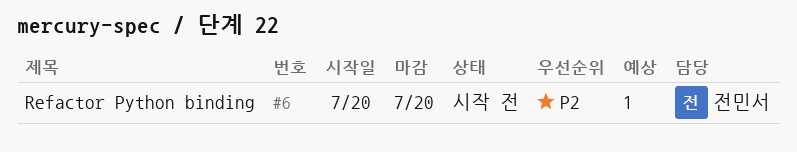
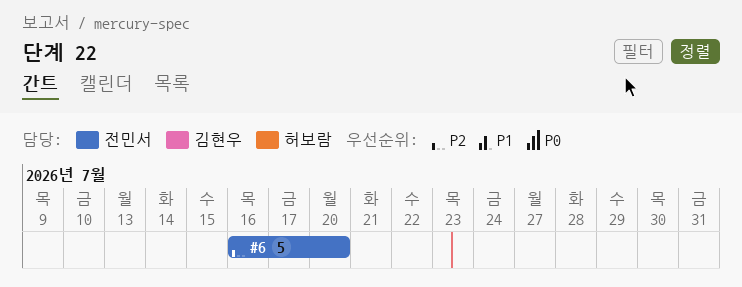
#6, estimate: 1 -> 5
#6, start: Jul 20 -> Jul 16

